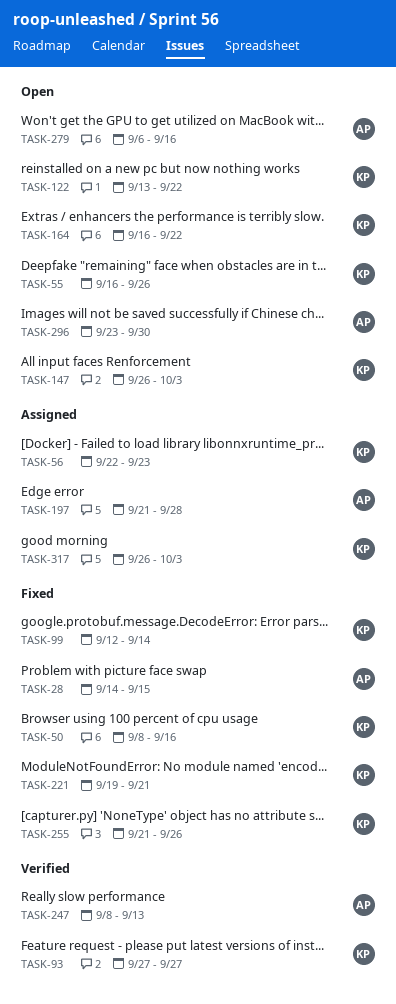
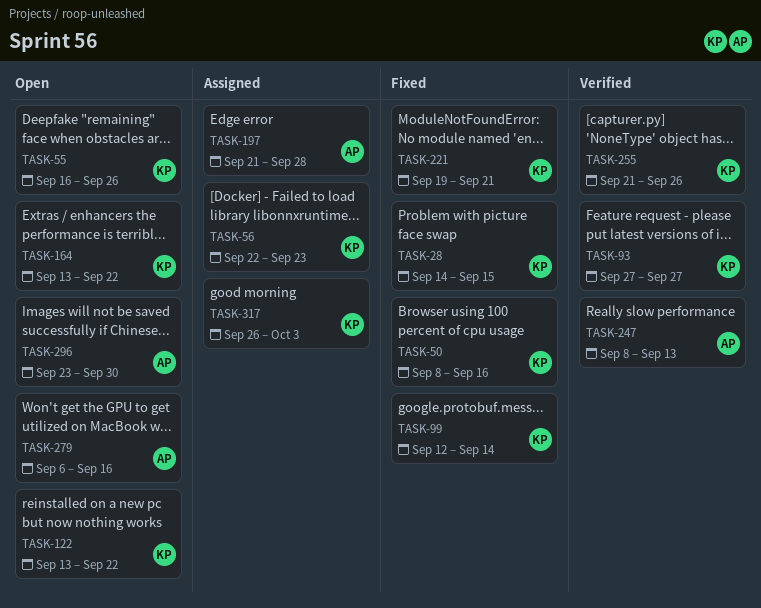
TASK-28, owner: AP -> KP
TASK-147: present -> none
TASK-164, start: Sep 16 -> Sep 13
TASK-255, status: Fixed -> Verified

